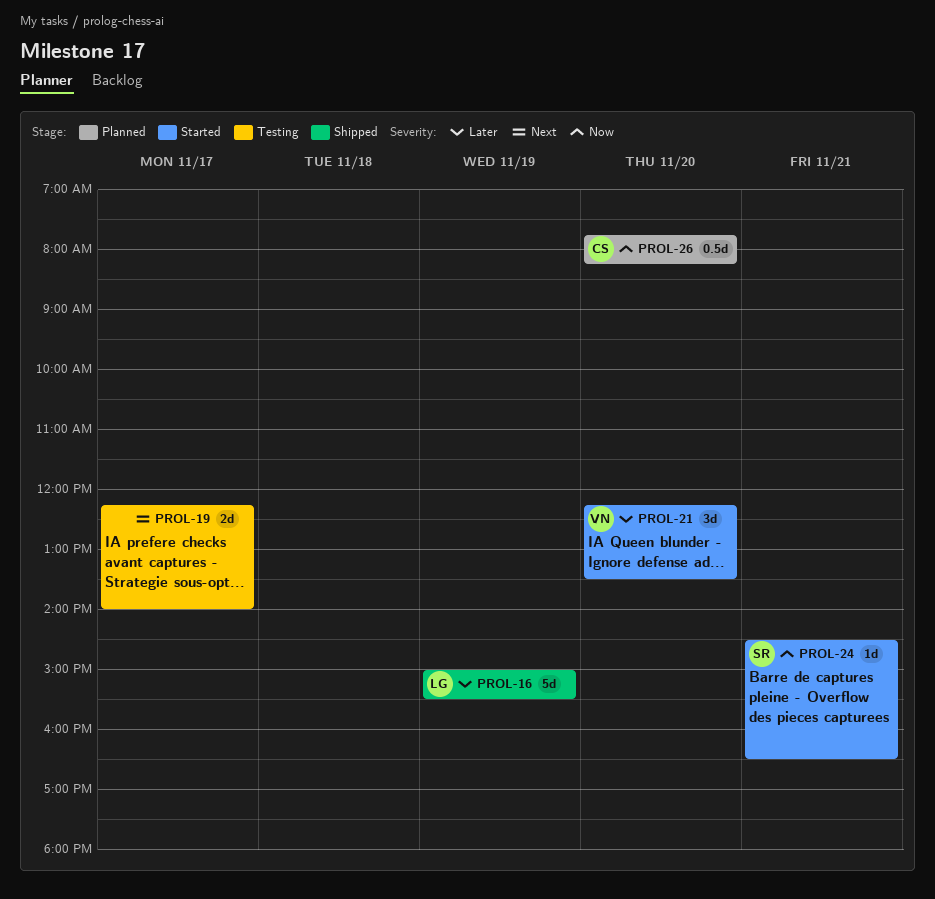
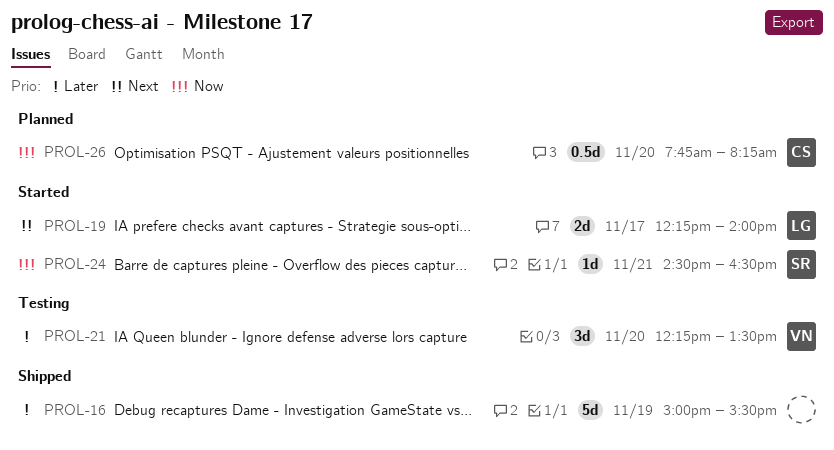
PROL-16, owner: LG -> none
PROL-19, status: Testing -> Started
PROL-19, owner: none -> LG
PROL-21, status: Started -> Testing

